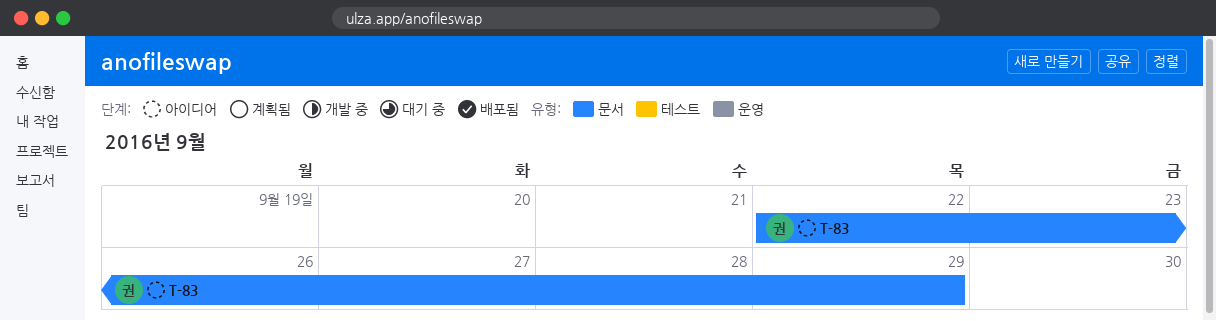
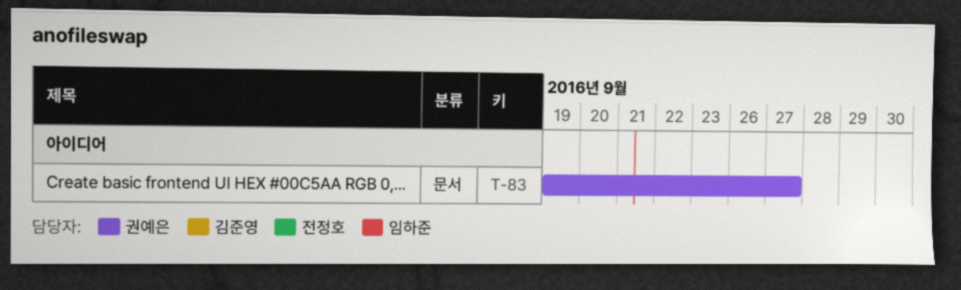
T-83, start: Sep 22 -> Sep 19
T-83, due: Sep 29 -> Sep 27

